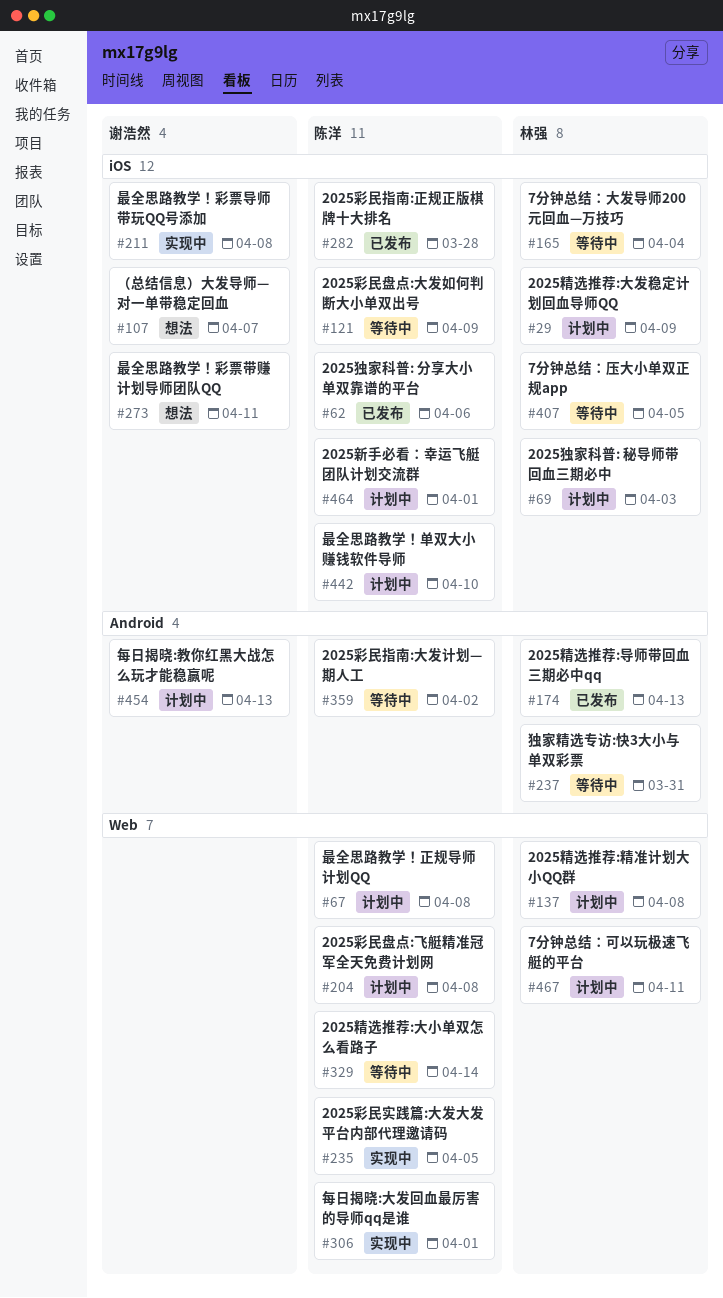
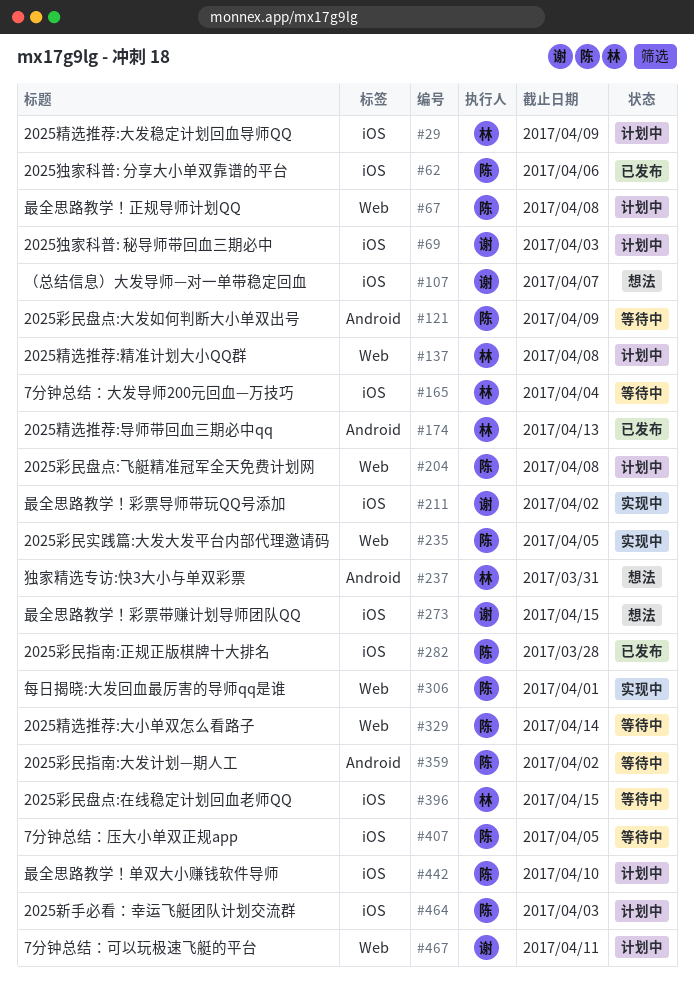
#69, owner: 林强 -> 谢浩然
#121, label: iOS -> Android
#211, due: Apr 8 -> Apr 2
#237, status: 等待中 -> 想法
#273, due: Apr 11 -> Apr 15
#396: none -> present
#407, owner: 林强 -> 陈洋
#454: present -> none
#464, due: Apr 1 -> Apr 3
#467, owner: 林强 -> 谢浩然

